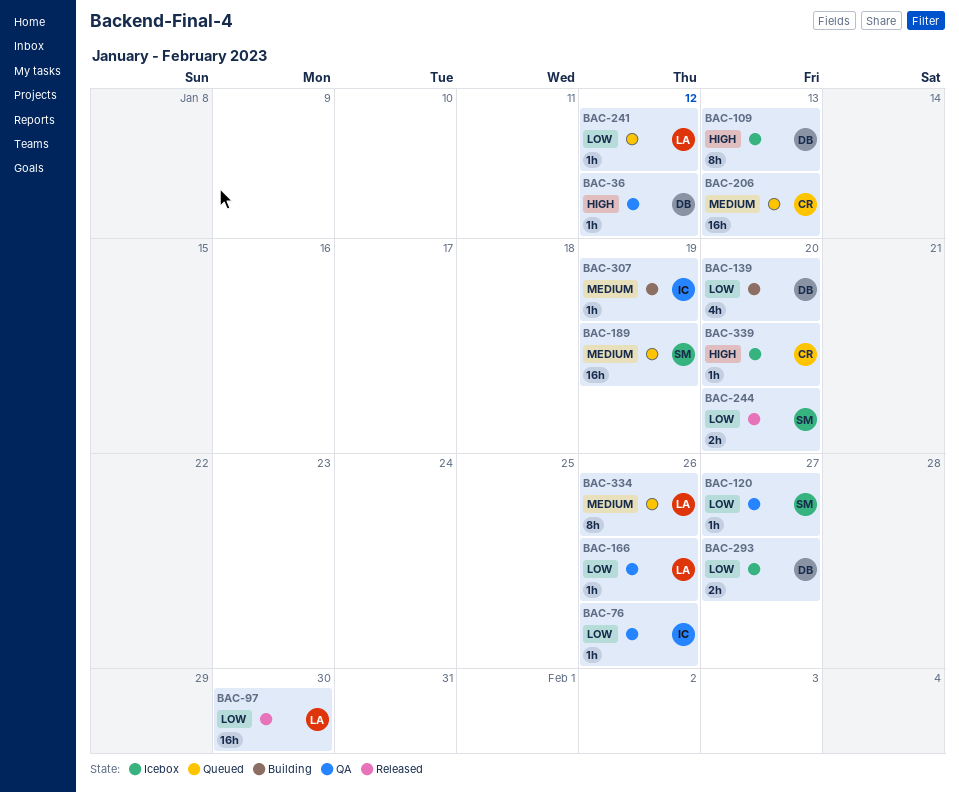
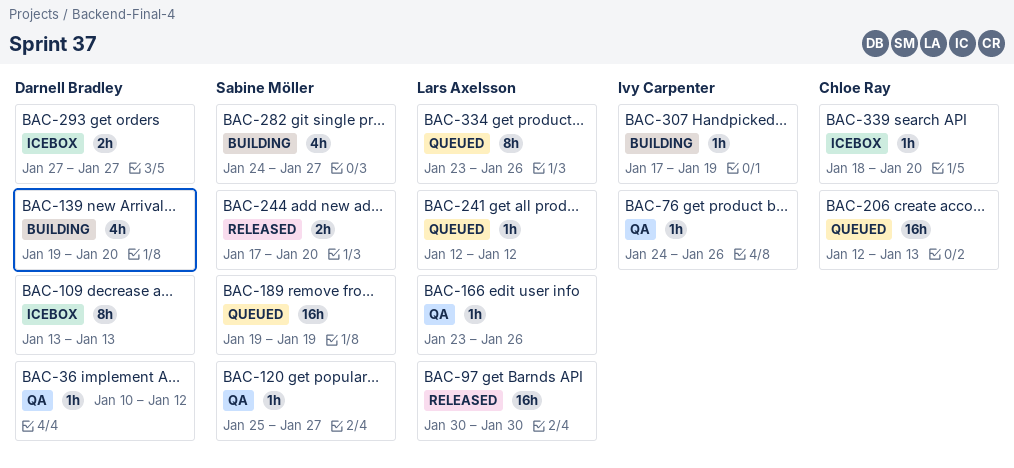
BAC-282: none -> present

